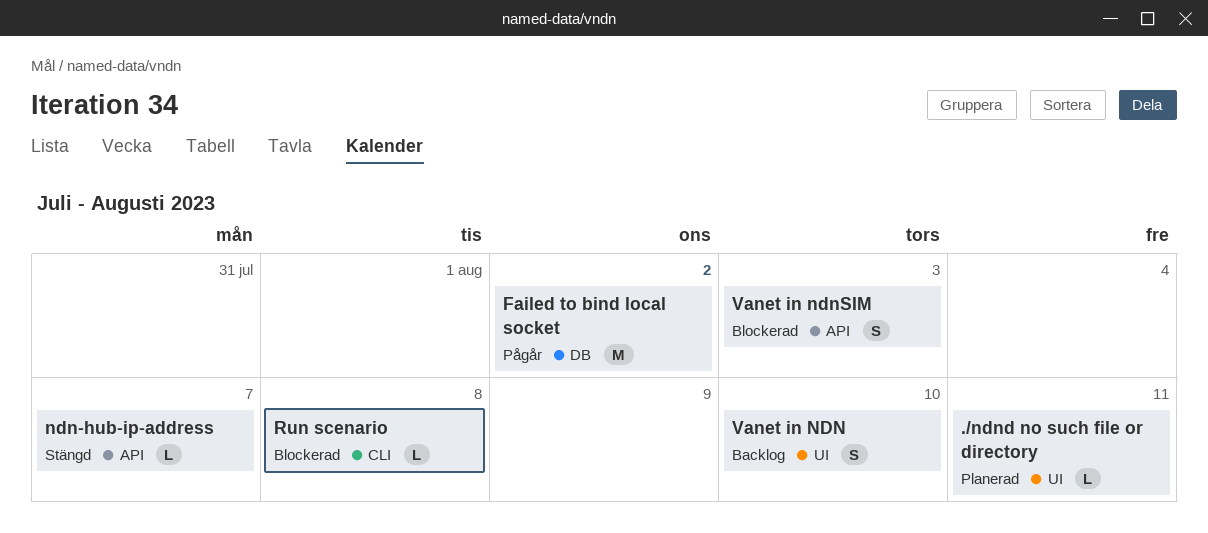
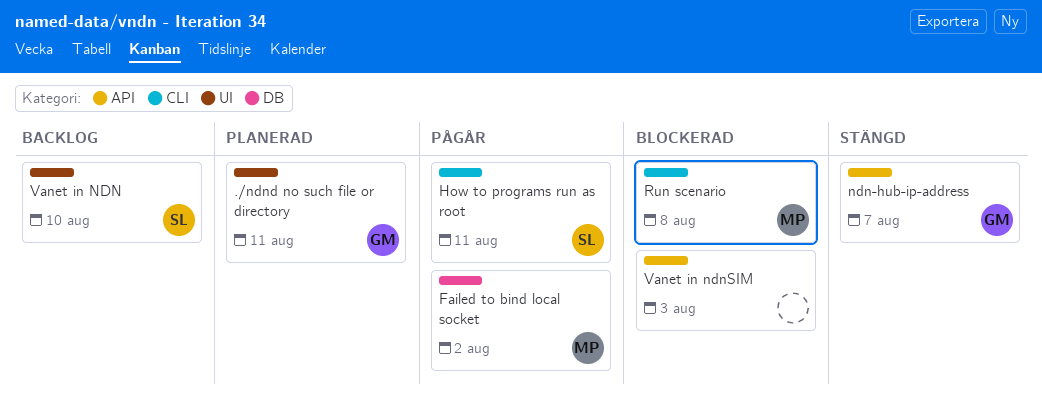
How to programs run as root: none -> present

